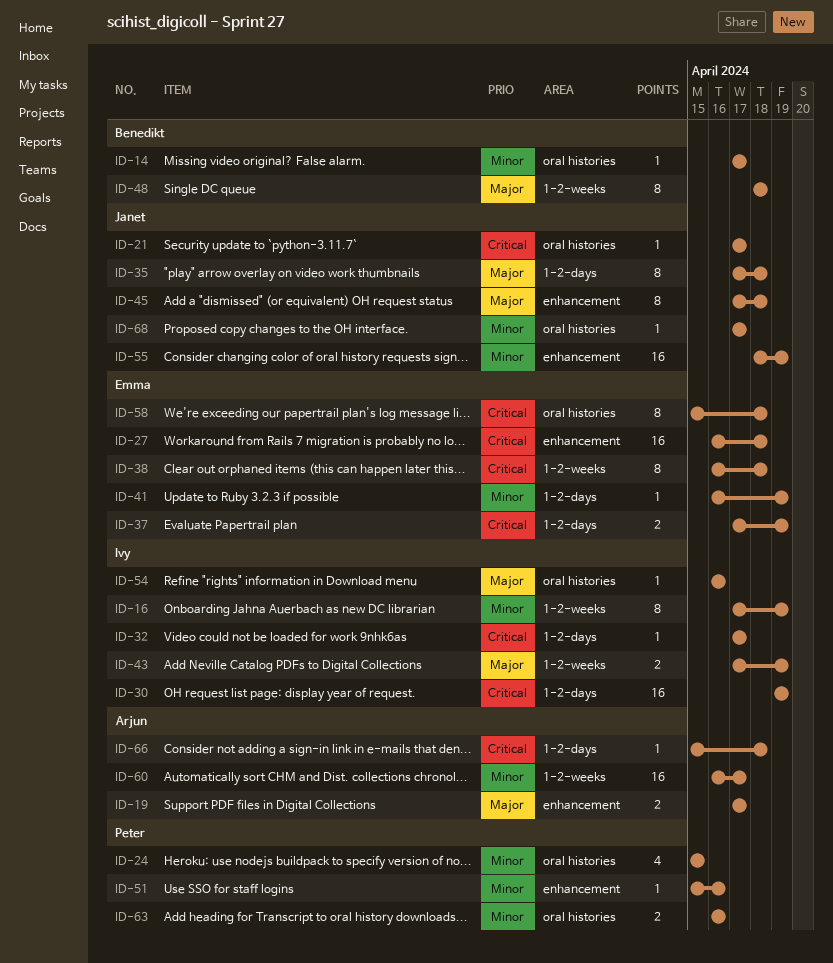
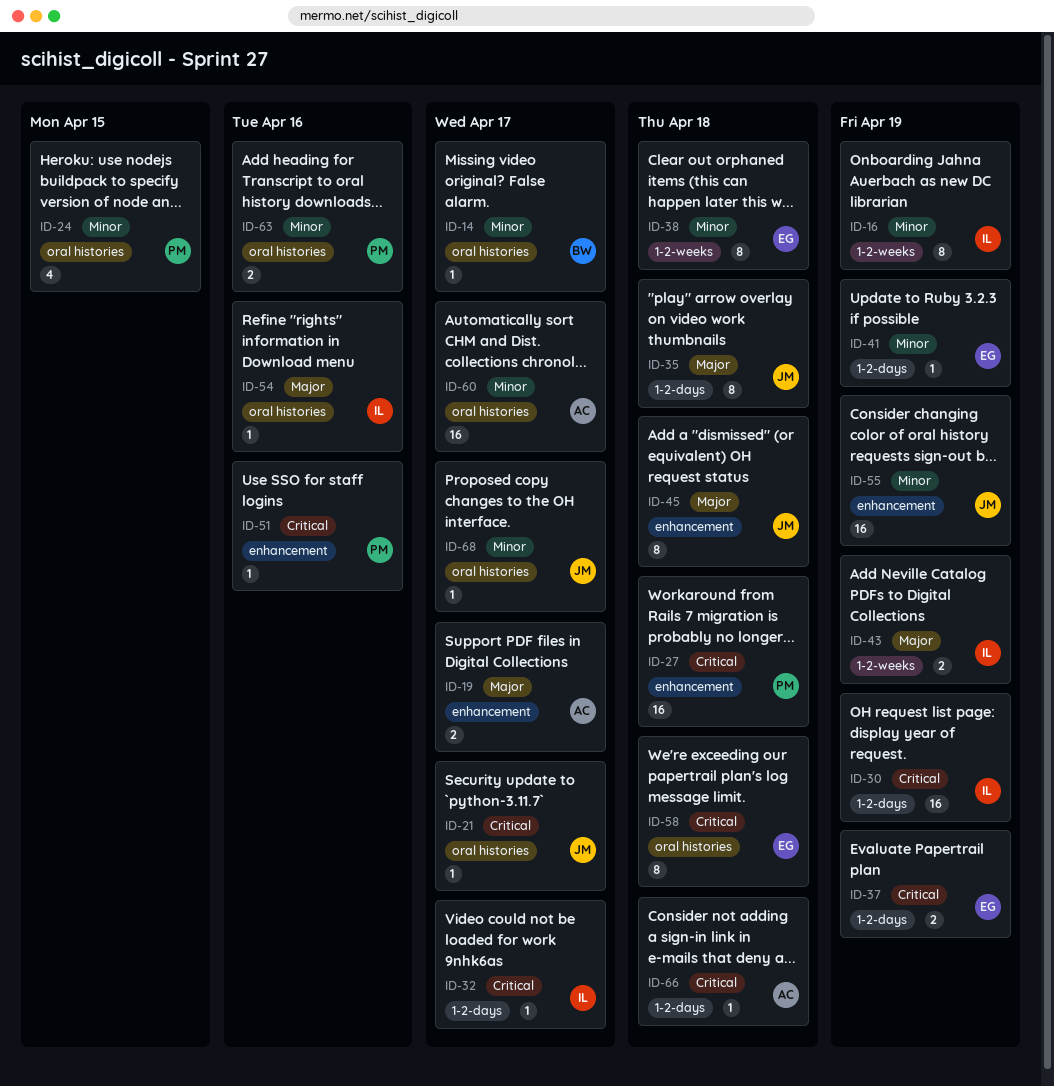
ID-27, owner: Emma -> Peter
ID-38, priority: Critical -> Minor
ID-48: present -> none
ID-51, priority: Minor -> Critical
ID-60, label: 1-2-weeks -> oral histories

